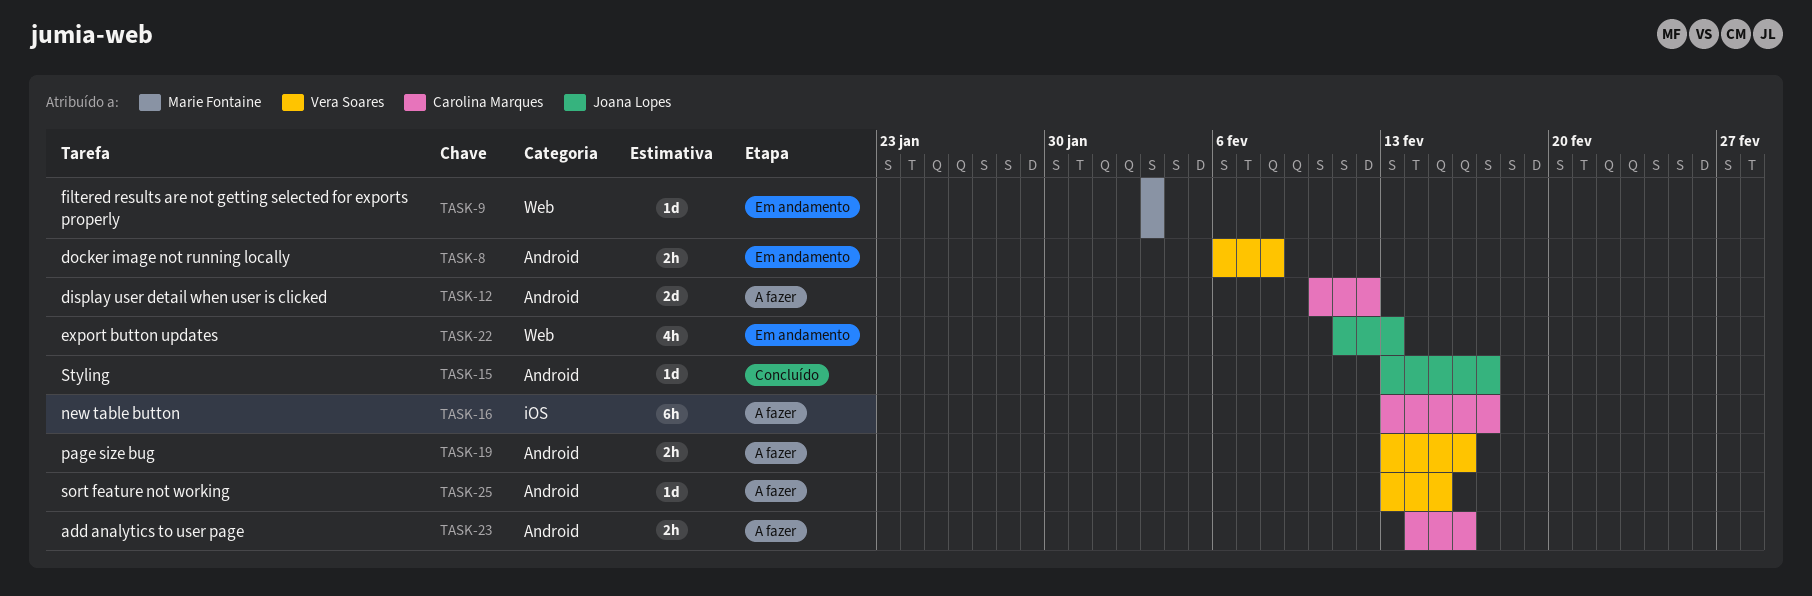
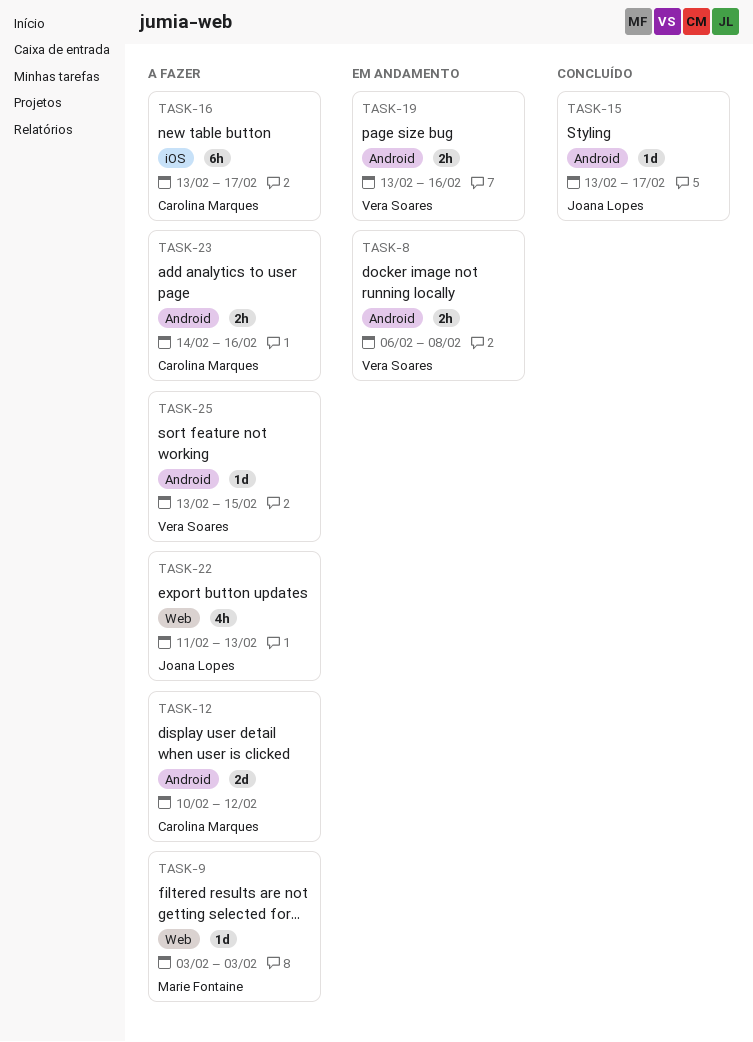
TASK-9, status: Em andamento -> A fazer
TASK-19, status: A fazer -> Em andamento
TASK-22, status: Em andamento -> A fazer

